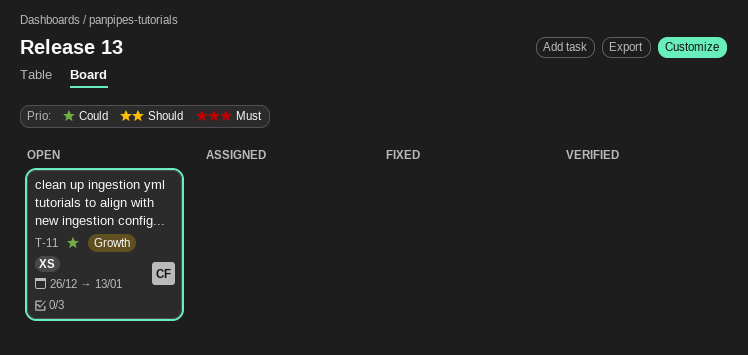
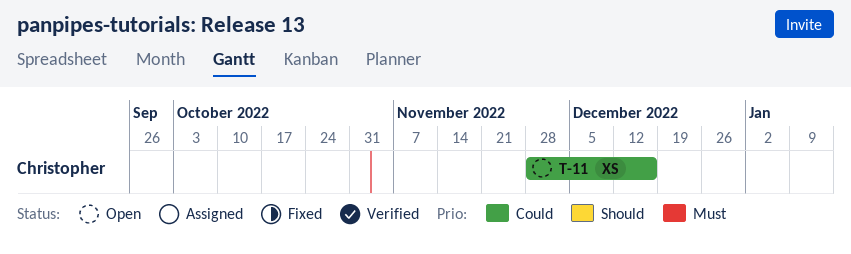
T-11, start: Dec 26 -> Nov 28
T-11, due: Jan 13 -> Dec 16

